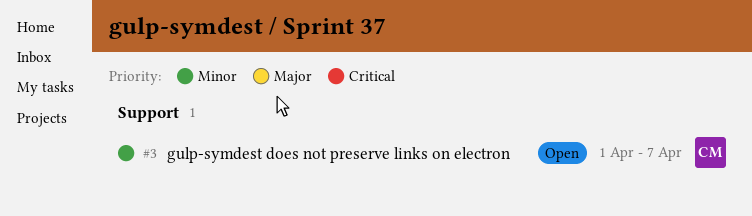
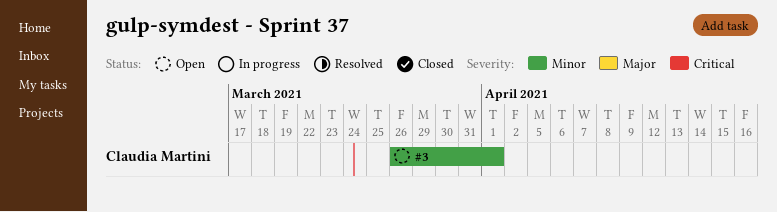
#3, start: Apr 1 -> Mar 26
#3, due: Apr 7 -> Apr 1

